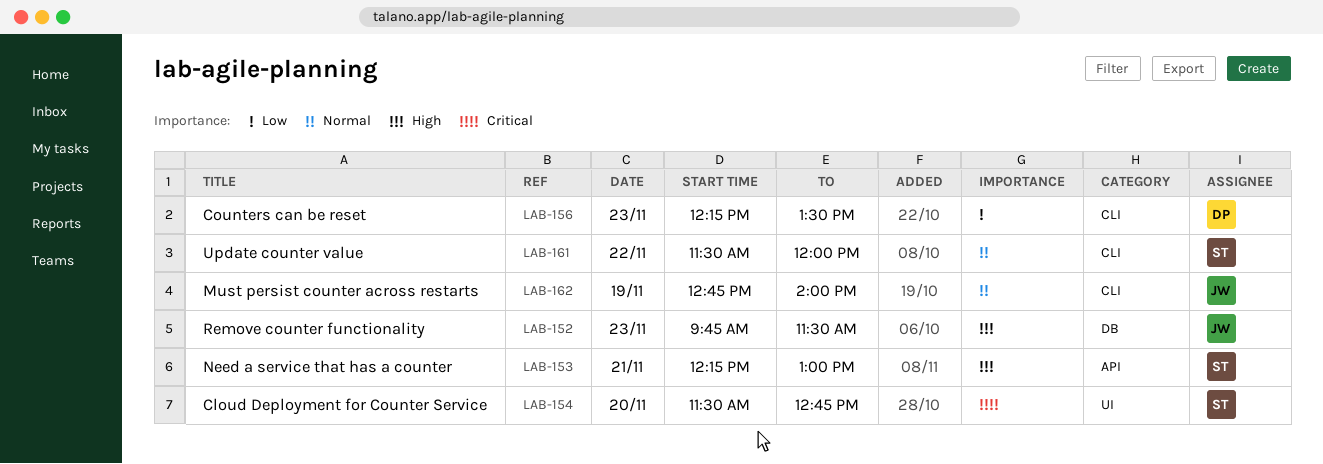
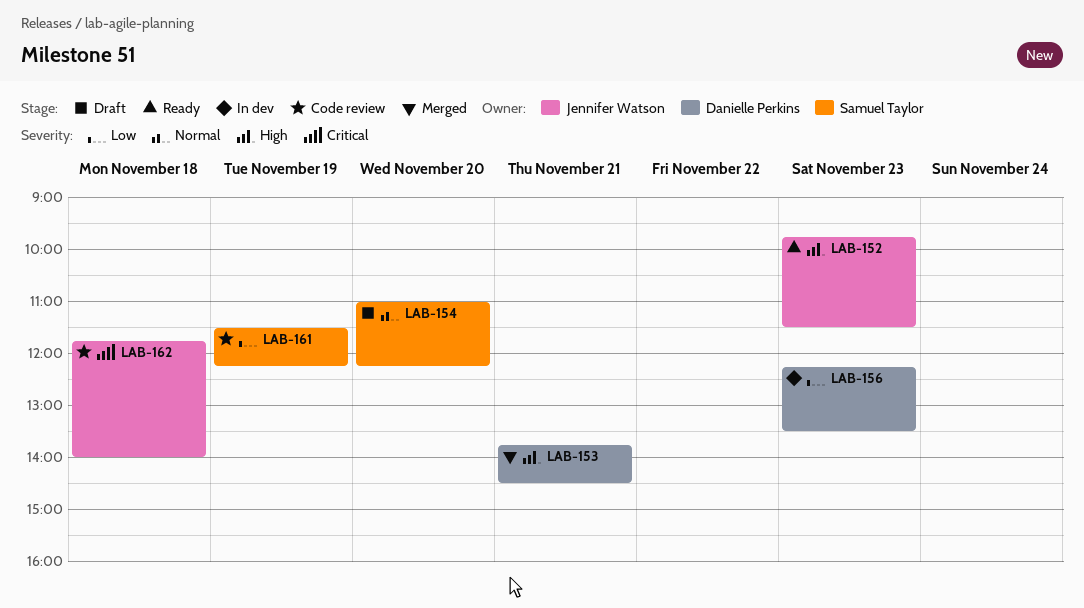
LAB-153, owner: Samuel Taylor -> Danielle Perkins
LAB-153, begins: 12:15 -> 13:45
LAB-153, ends: 13:00 -> 14:30
LAB-154, priority: Critical -> Normal
LAB-154, begins: 11:30 -> 11:00
LAB-154, ends: 12:45 -> 12:15
LAB-161, priority: Normal -> Low
LAB-161, day: Nov 22 -> Nov 19
LAB-161, ends: 12:00 -> 12:15
LAB-162, priority: Normal -> Critical
LAB-162, day: Nov 19 -> Nov 18
LAB-162, begins: 12:45 -> 11:45

